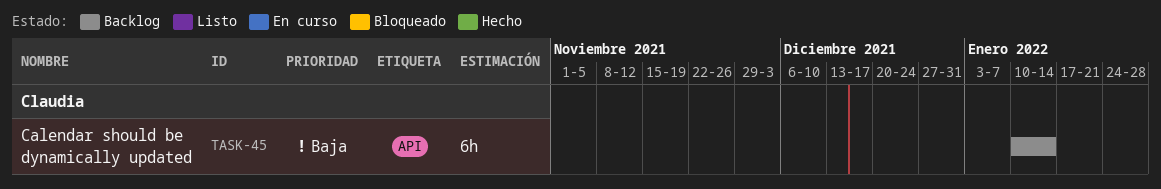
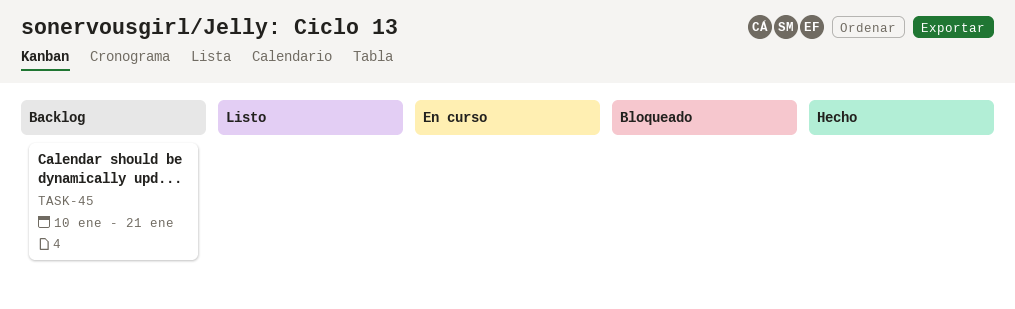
TASK-45, due: Jan 14 -> Jan 21

